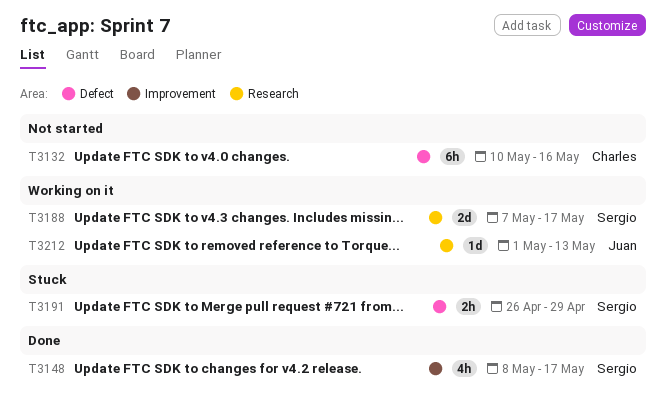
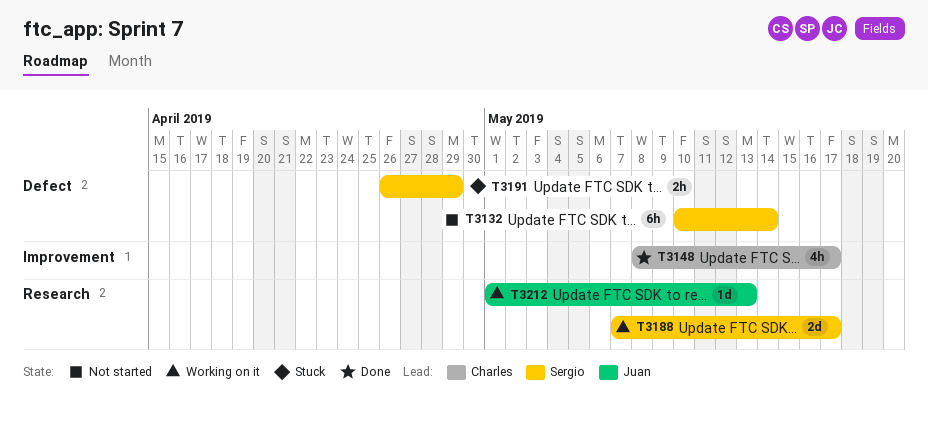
T3132, owner: Charles -> Sergio
T3132, due: May 16 -> May 14
T3148, owner: Sergio -> Charles

